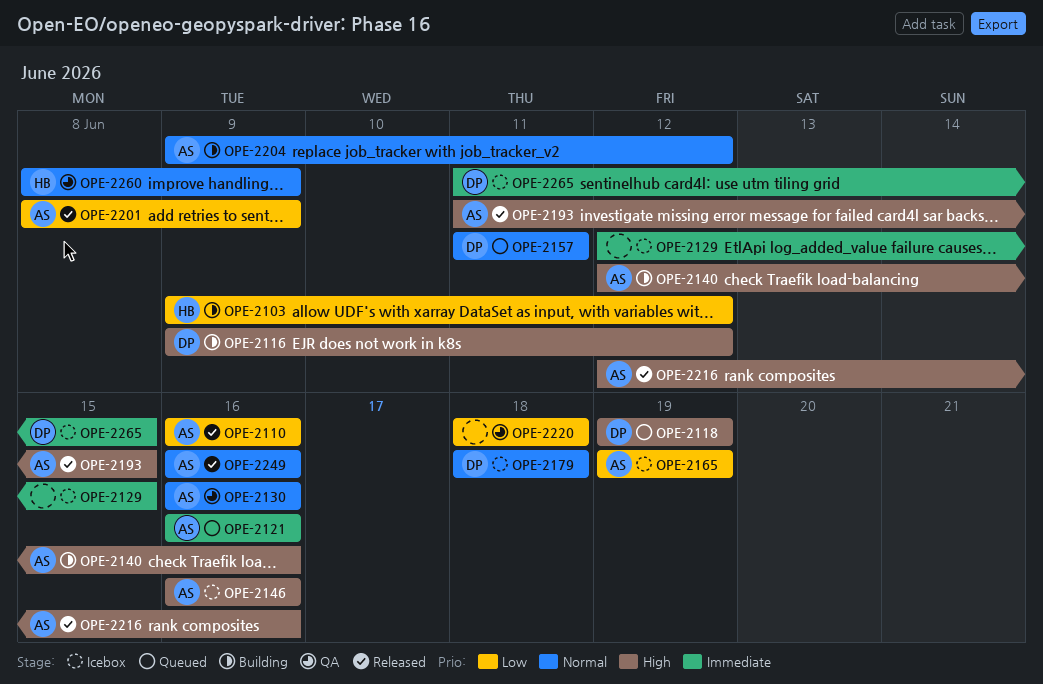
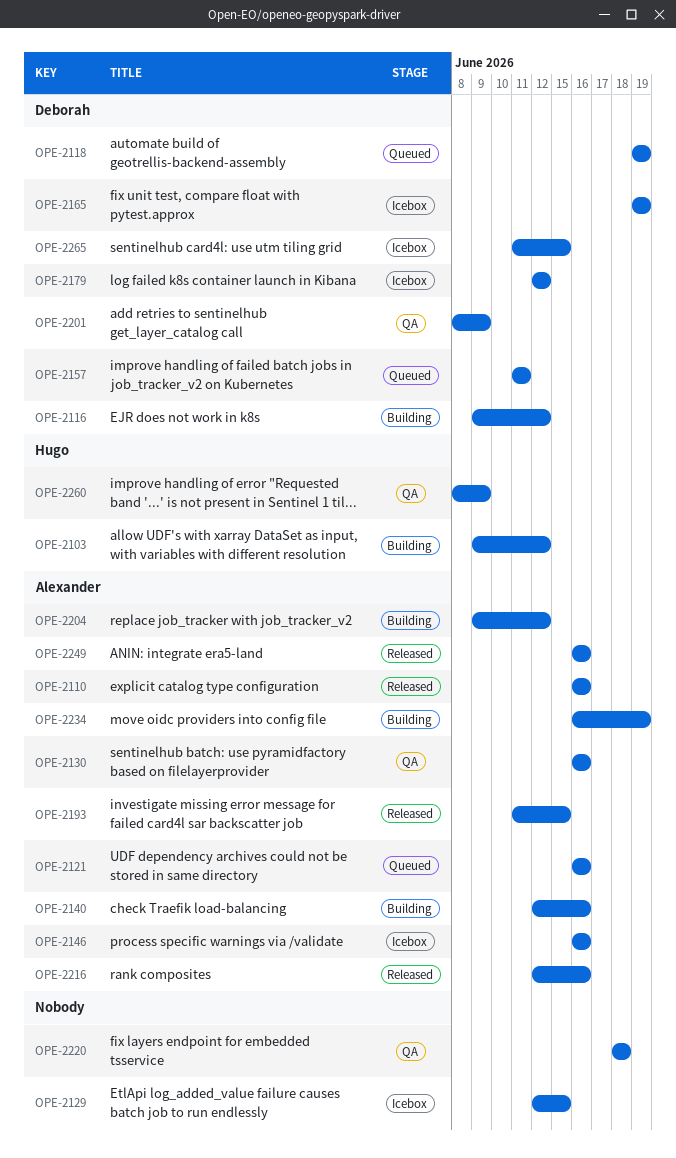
OPE-2165, owner: Alexander -> Deborah
OPE-2179, start: Jun 18 -> Jun 12
OPE-2179, due: Jun 18 -> Jun 12
OPE-2201, status: Released -> QA
OPE-2201, owner: Alexander -> Deborah
OPE-2234: none -> present

